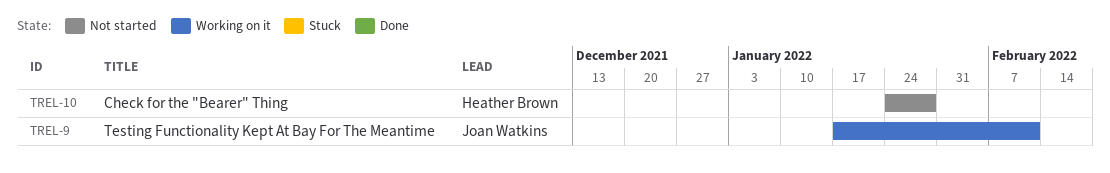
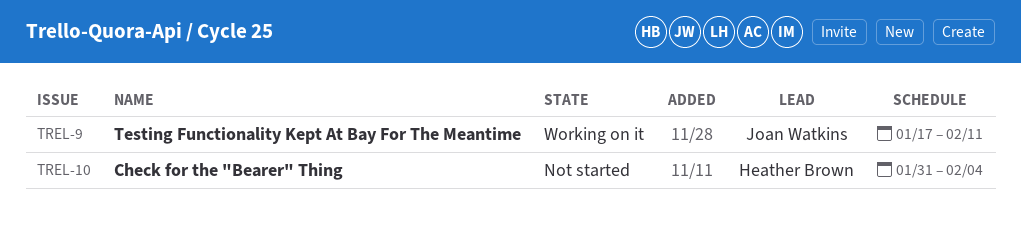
TREL-10, start: Jan 24 -> Jan 31
TREL-10, due: Jan 28 -> Feb 4

